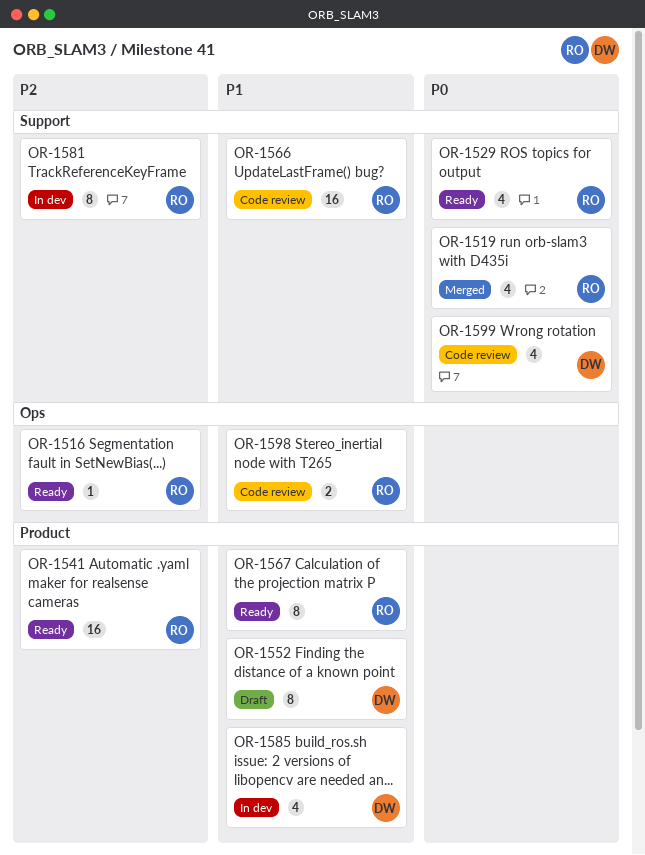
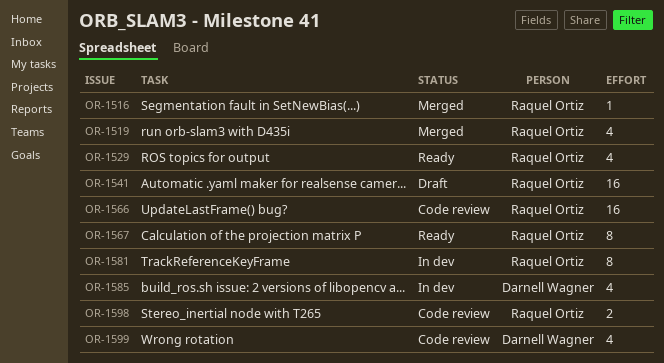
OR-1516, status: Ready -> Merged
OR-1541, status: Ready -> Draft
OR-1552: present -> none

